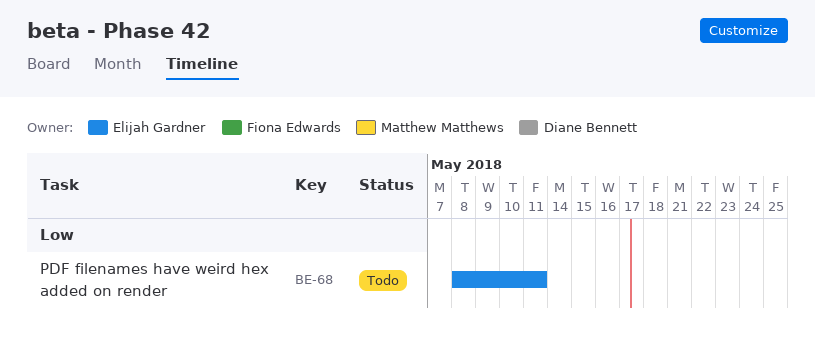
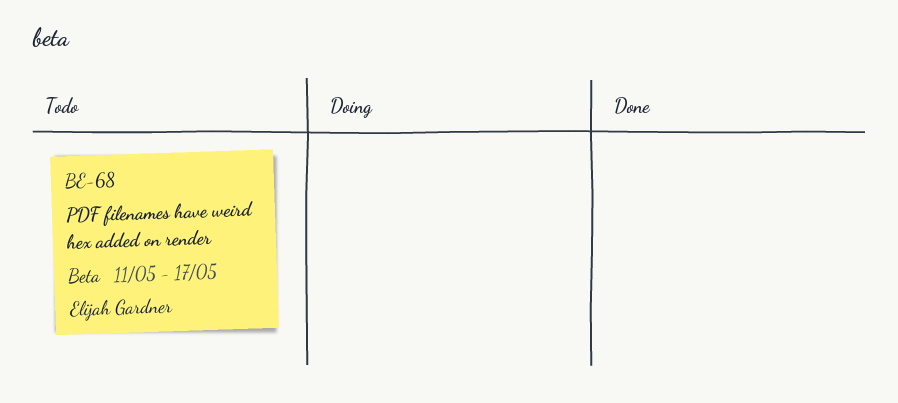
BE-68, start: May 8 -> May 11
BE-68, due: May 11 -> May 17

